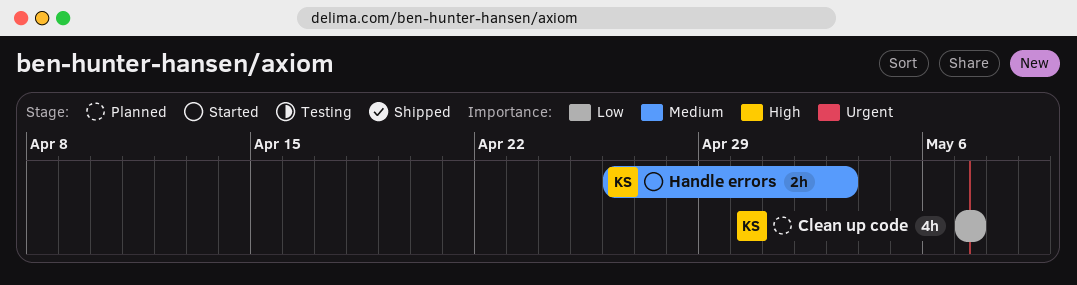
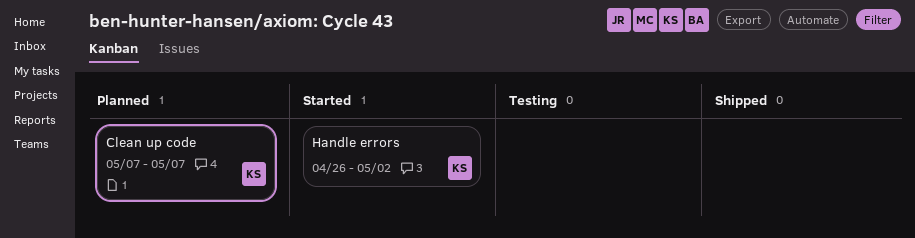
Handle errors, due: May 3 -> May 2

